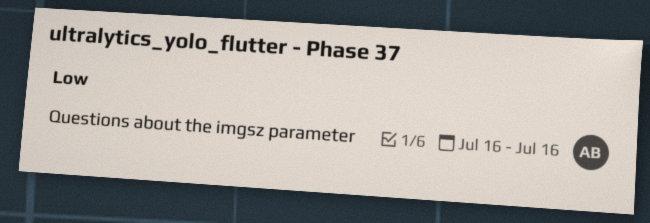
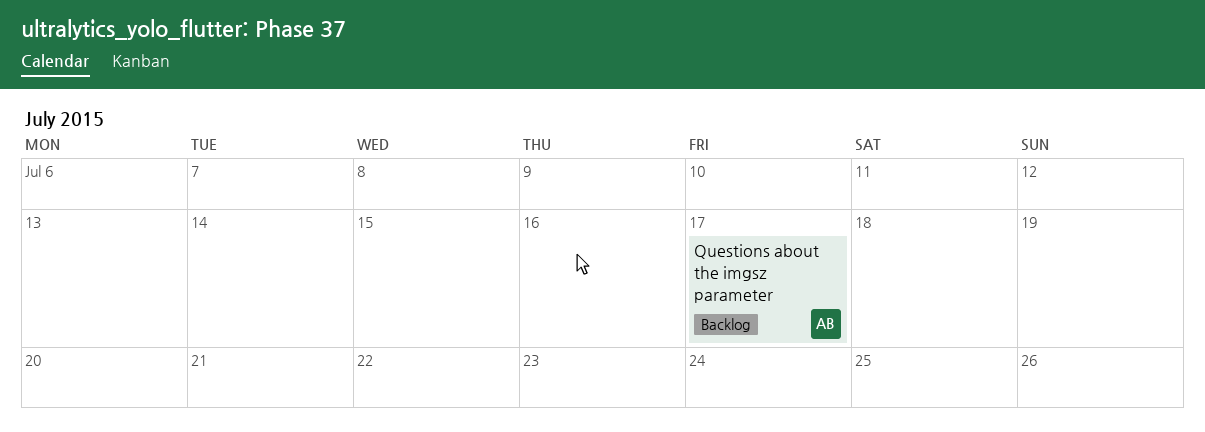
Questions about the imgsz parameter, due: Jul 16 -> Jul 17

